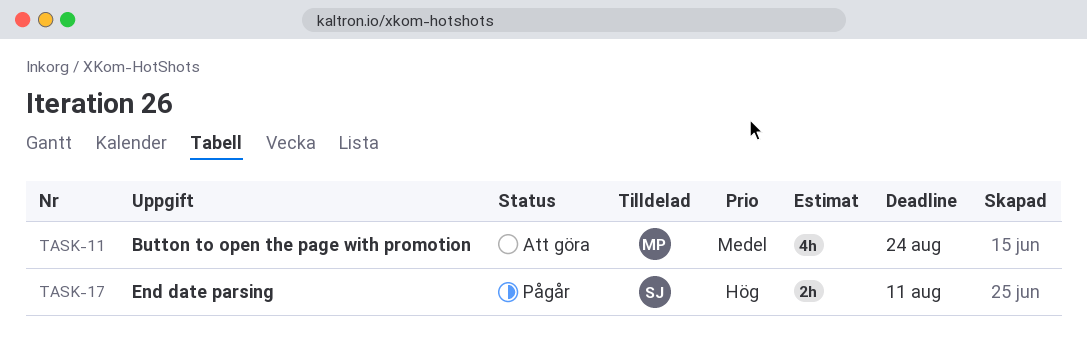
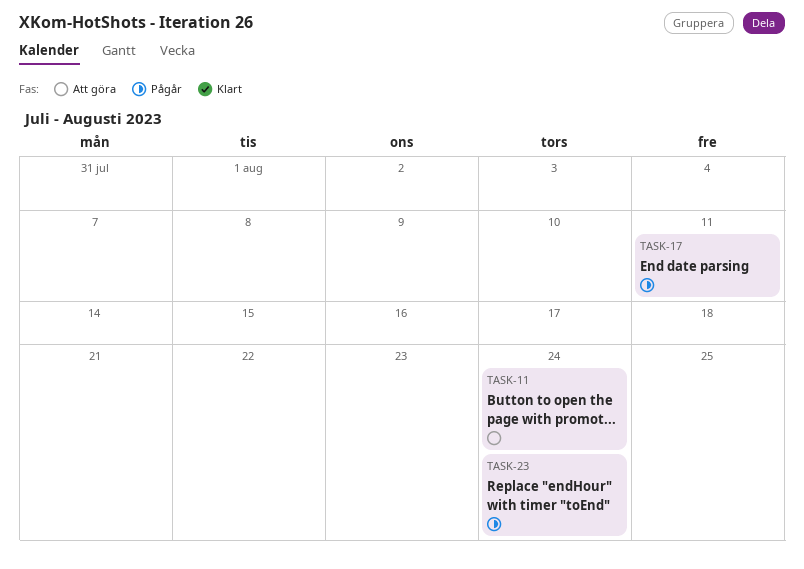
TASK-23: none -> present

